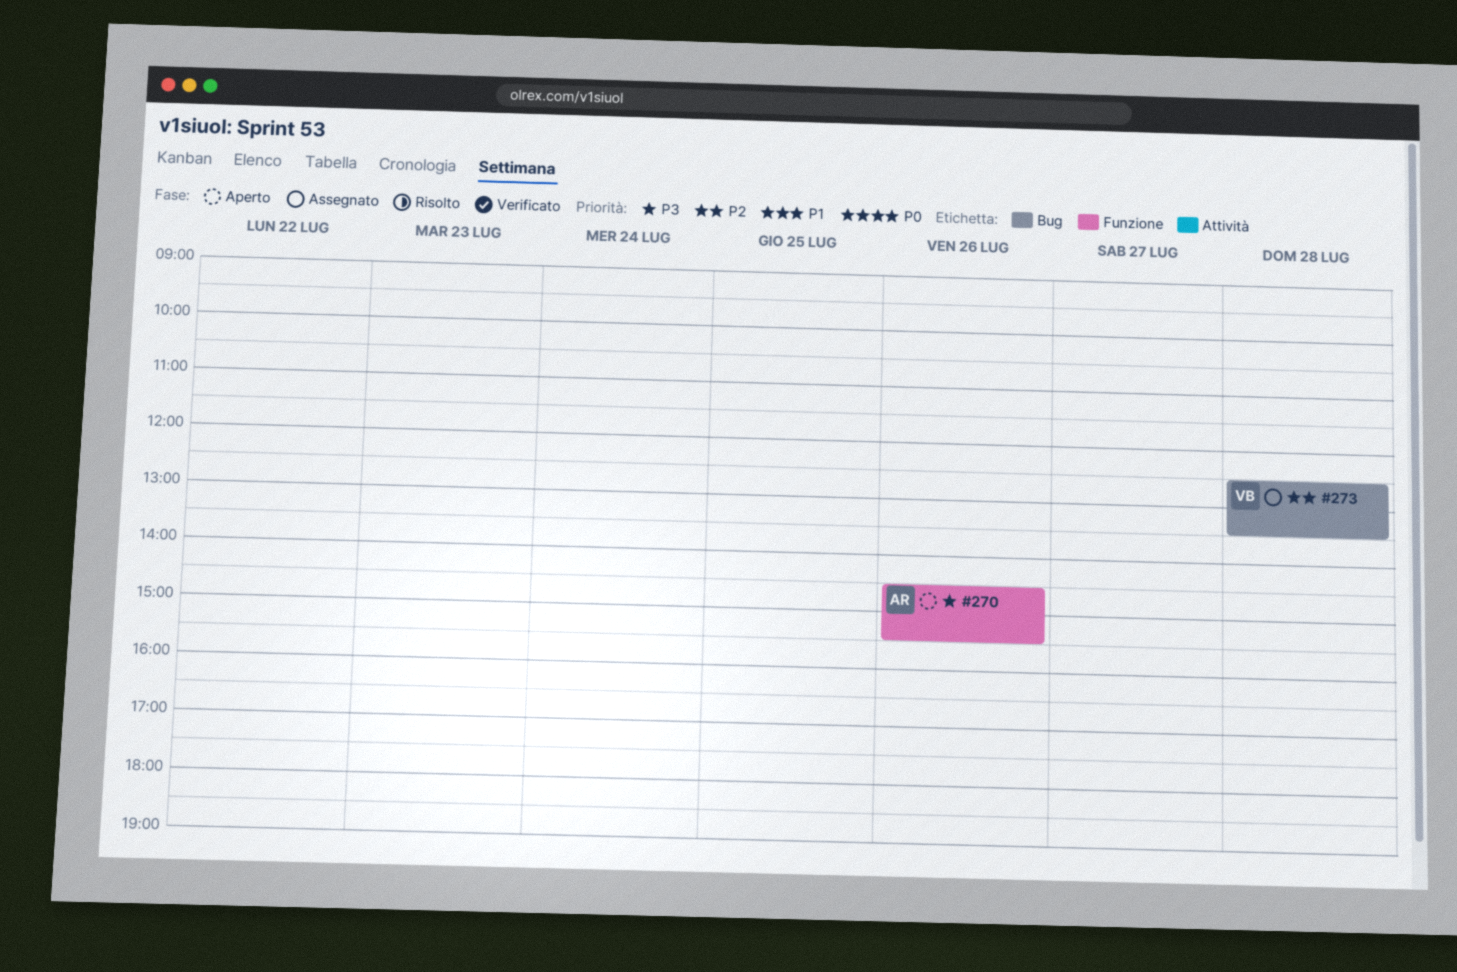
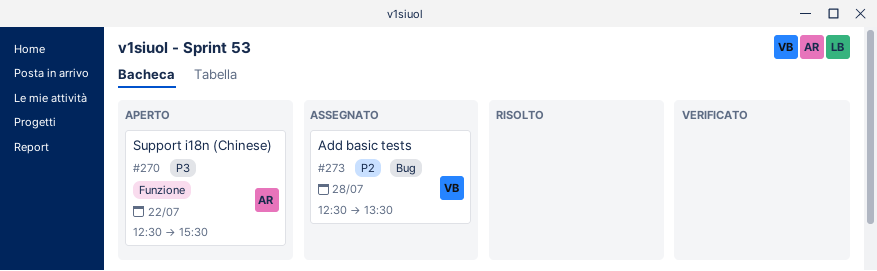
#270, day: Jul 26 -> Jul 22
#270, begins: 14:30 -> 12:30

